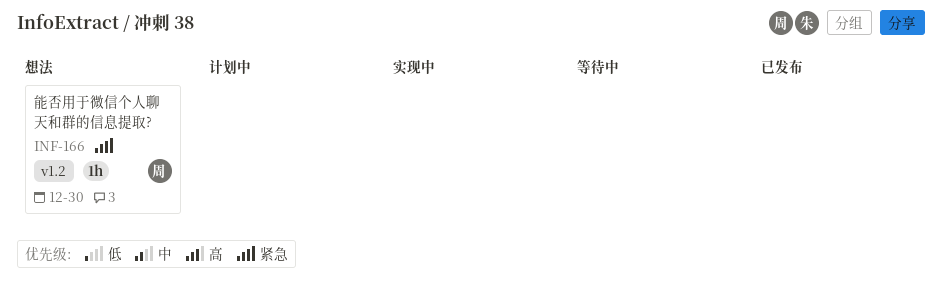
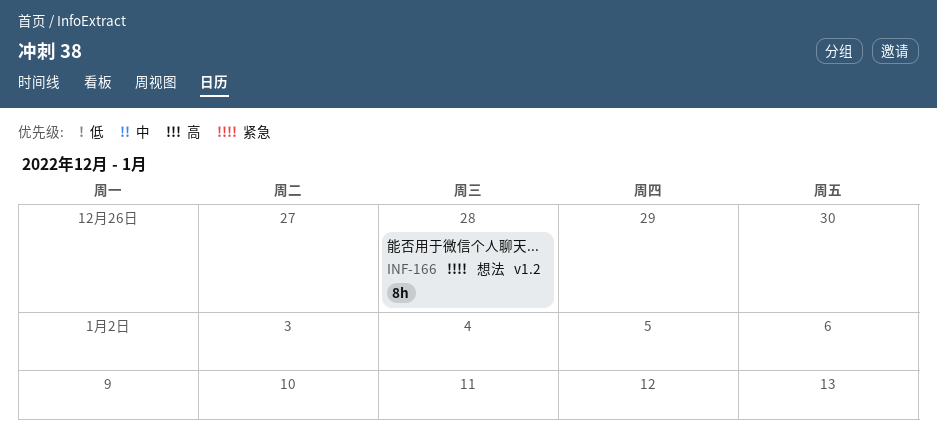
INF-166, estimate: 1h -> 8h
INF-166, due: Dec 30 -> Dec 28

